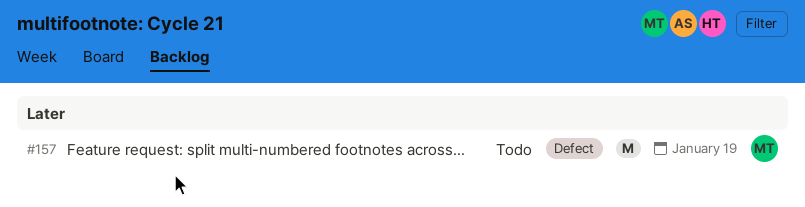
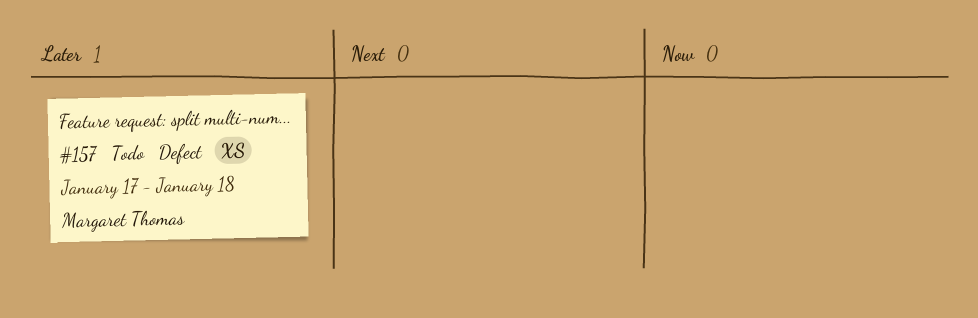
#157, estimate: M -> XS
#157, due: Jan 19 -> Jan 18

